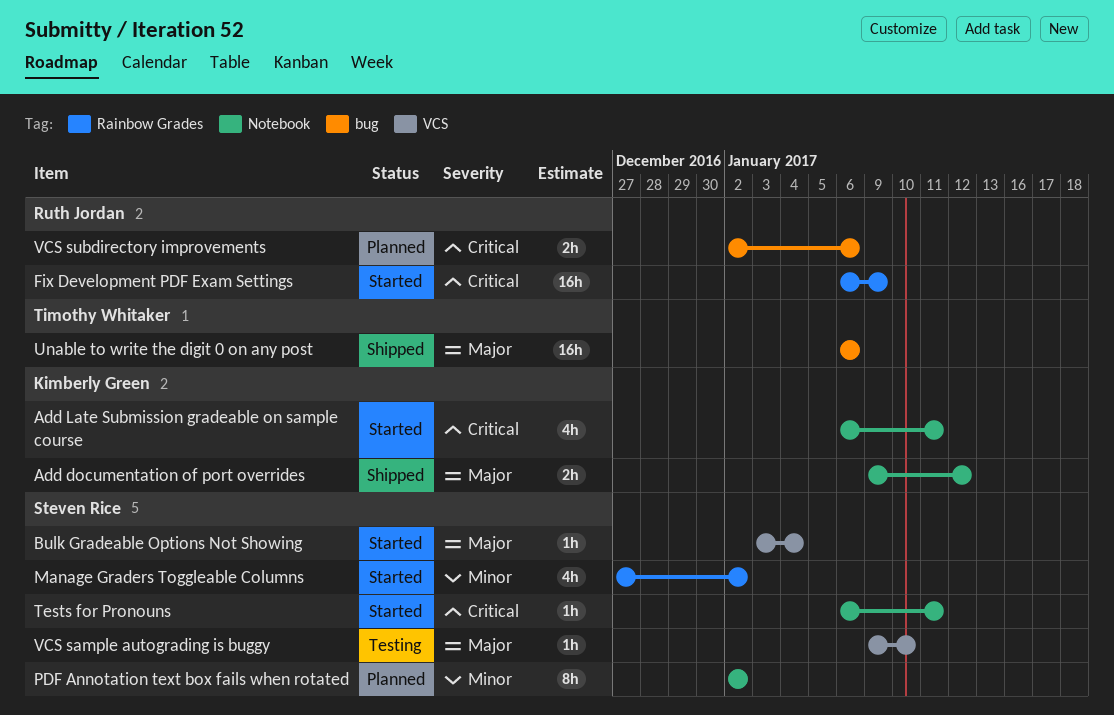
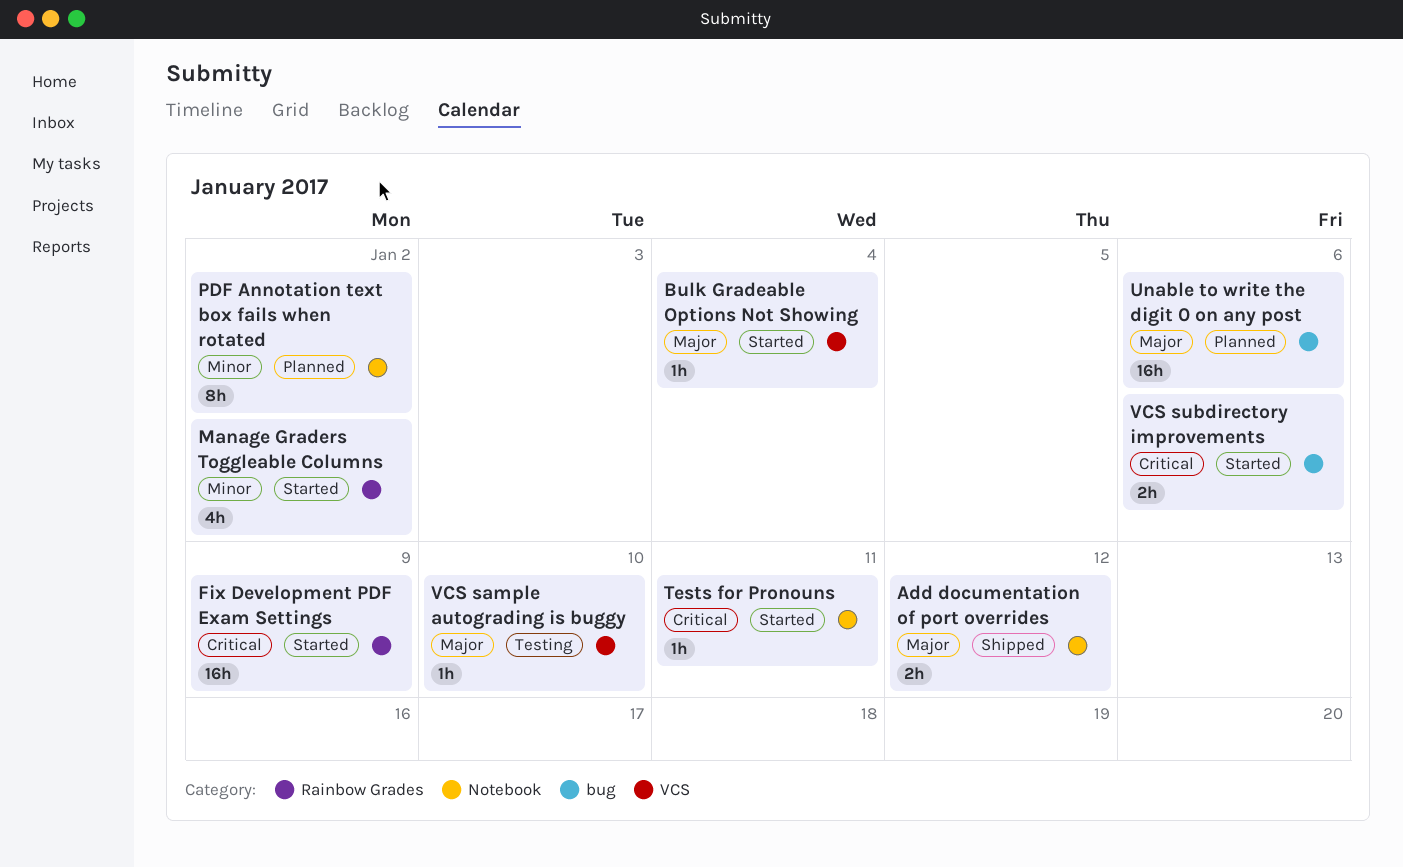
Add Late Submission gradeable on sample course: present -> none
Unable to write the digit 0 on any post, status: Shipped -> Planned
VCS subdirectory improvements, status: Planned -> Started

